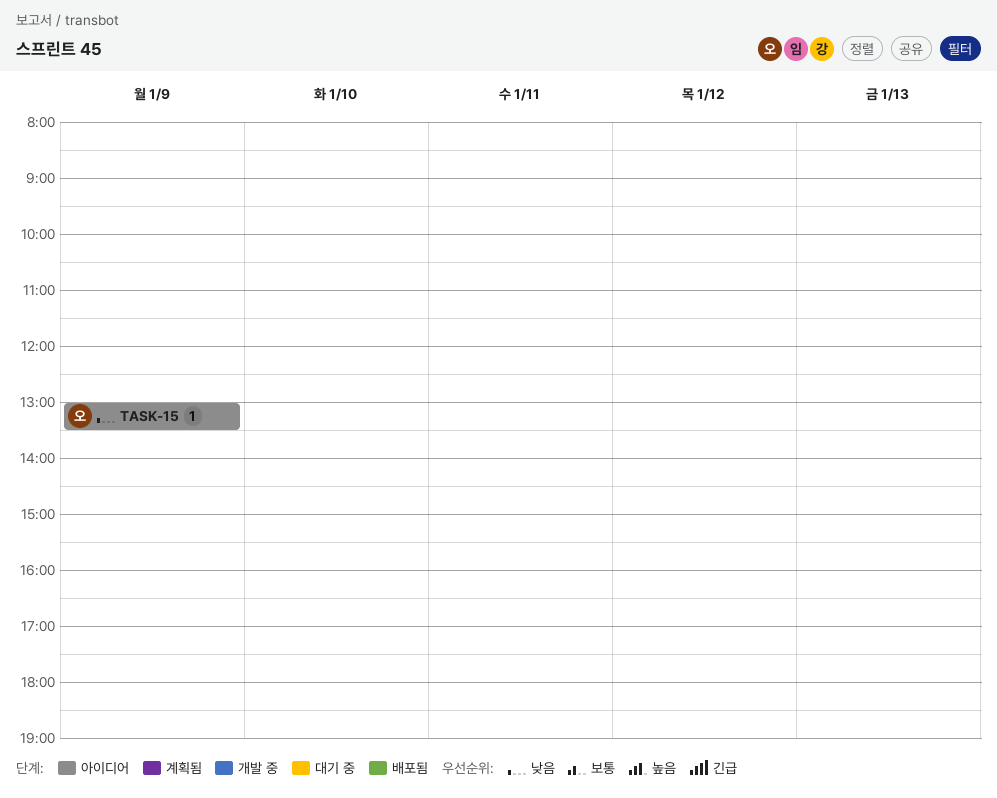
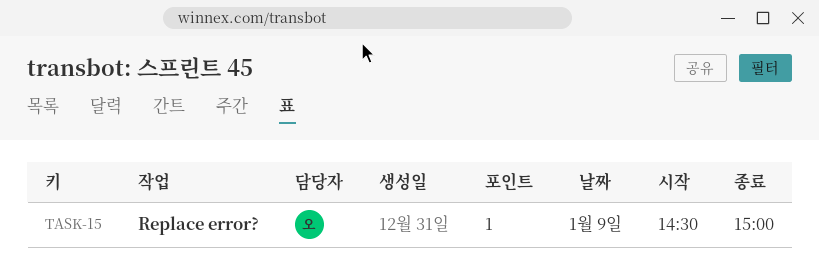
TASK-15, begins: 13:00 -> 14:30
TASK-15, ends: 13:30 -> 15:00

